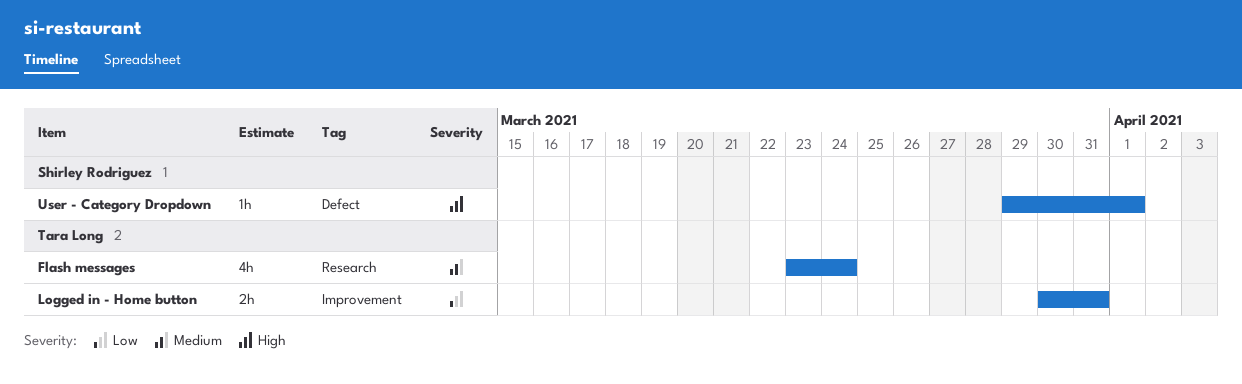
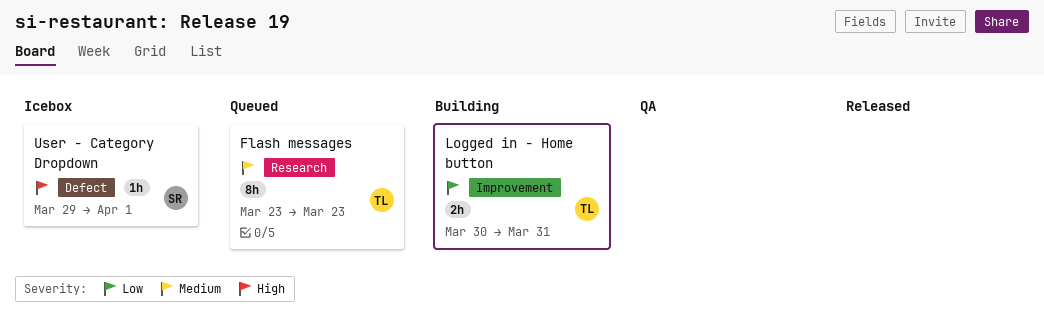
Flash messages, estimate: 4h -> 8h
Flash messages, due: Mar 24 -> Mar 23

